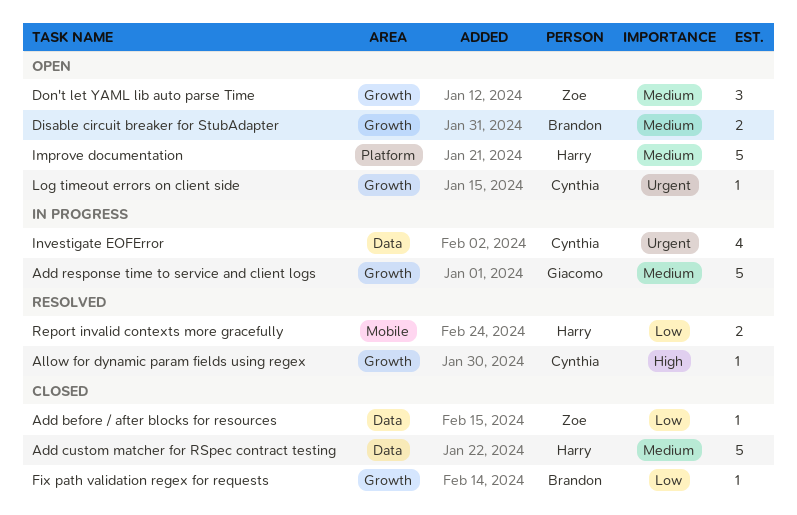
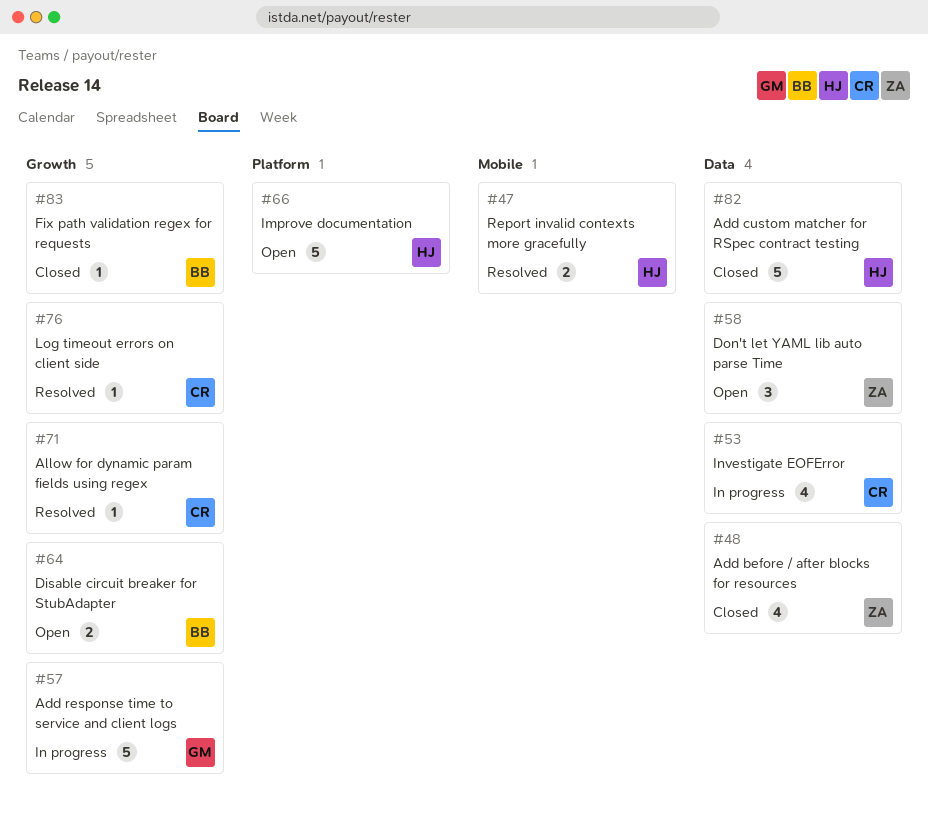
Add before / after blocks for resources, estimate: 1 -> 4
Don't let YAML lib auto parse Time, label: Growth -> Data
Log timeout errors on client side, status: Open -> Resolved

